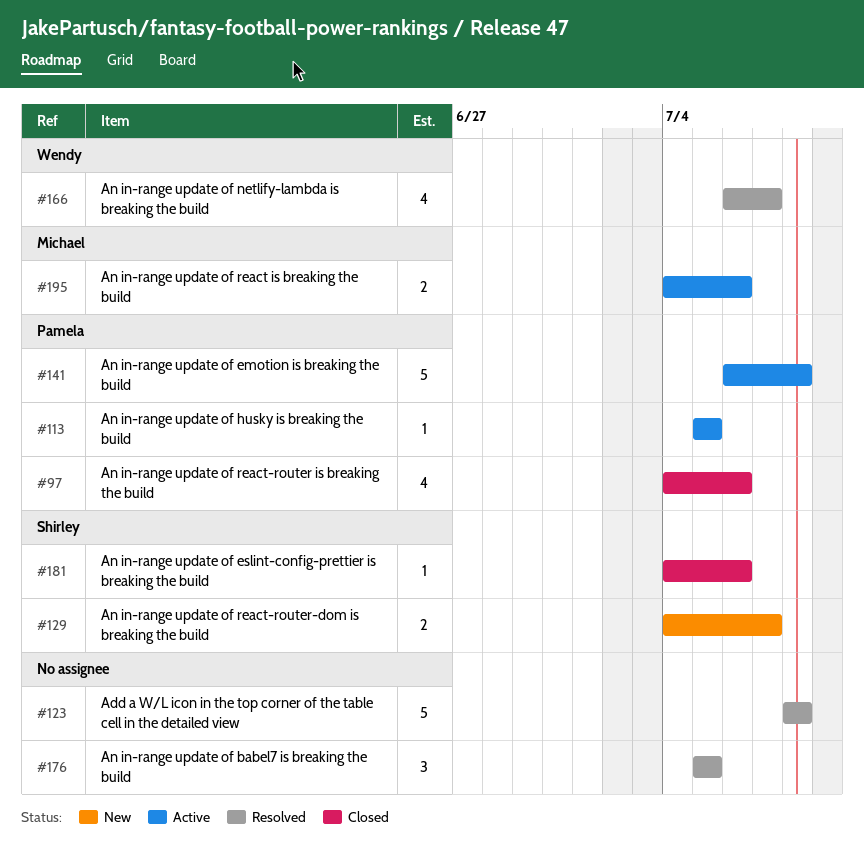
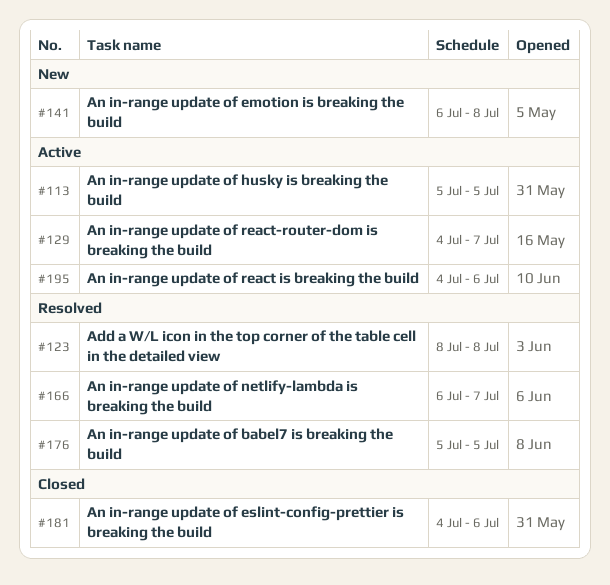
#97: present -> none
#129, status: New -> Active
#141, status: Active -> New

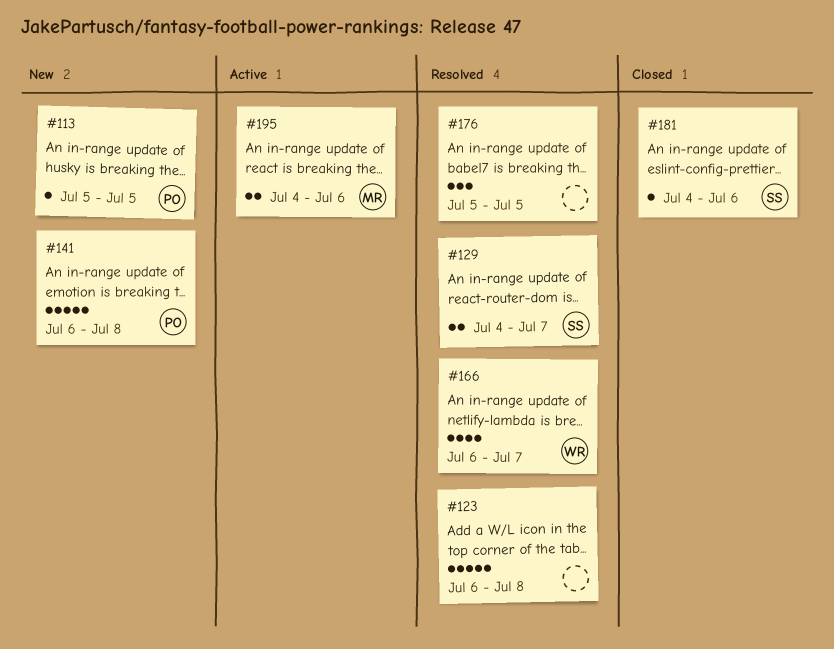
#113, status: Active -> New
#123, start: Jul 8 -> Jul 6
#129, status: Active -> Resolved

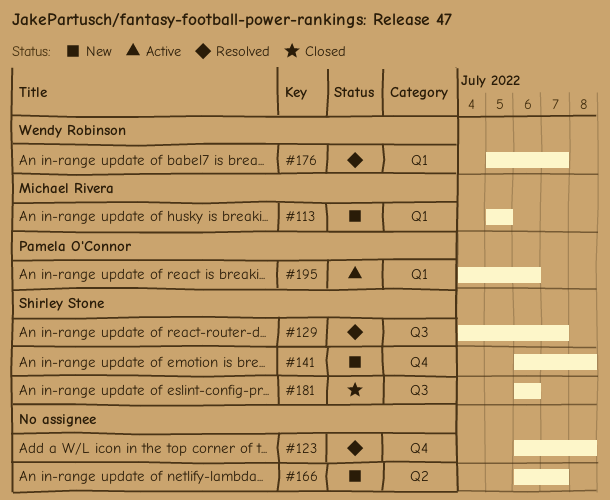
#113, owner: Pamela O'Connor -> Michael Rivera
#141, owner: Pamela O'Connor -> Shirley Stone
#166, status: Resolved -> New
#166, owner: Wendy Robinson -> none
#176, owner: none -> Wendy Robinson
#176, due: Jul 5 -> Jul 7
#181, start: Jul 4 -> Jul 6
#195, owner: Michael Rivera -> Pamela O'Connor

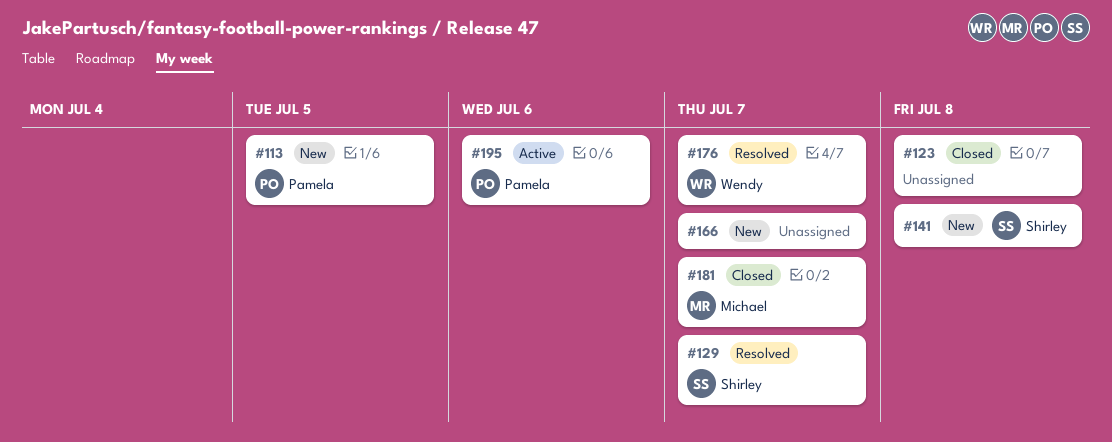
#113, owner: Michael Rivera -> Pamela O'Connor
#123, status: Resolved -> Closed
#181, owner: Shirley Stone -> Michael Rivera
#181, due: Jul 6 -> Jul 7

